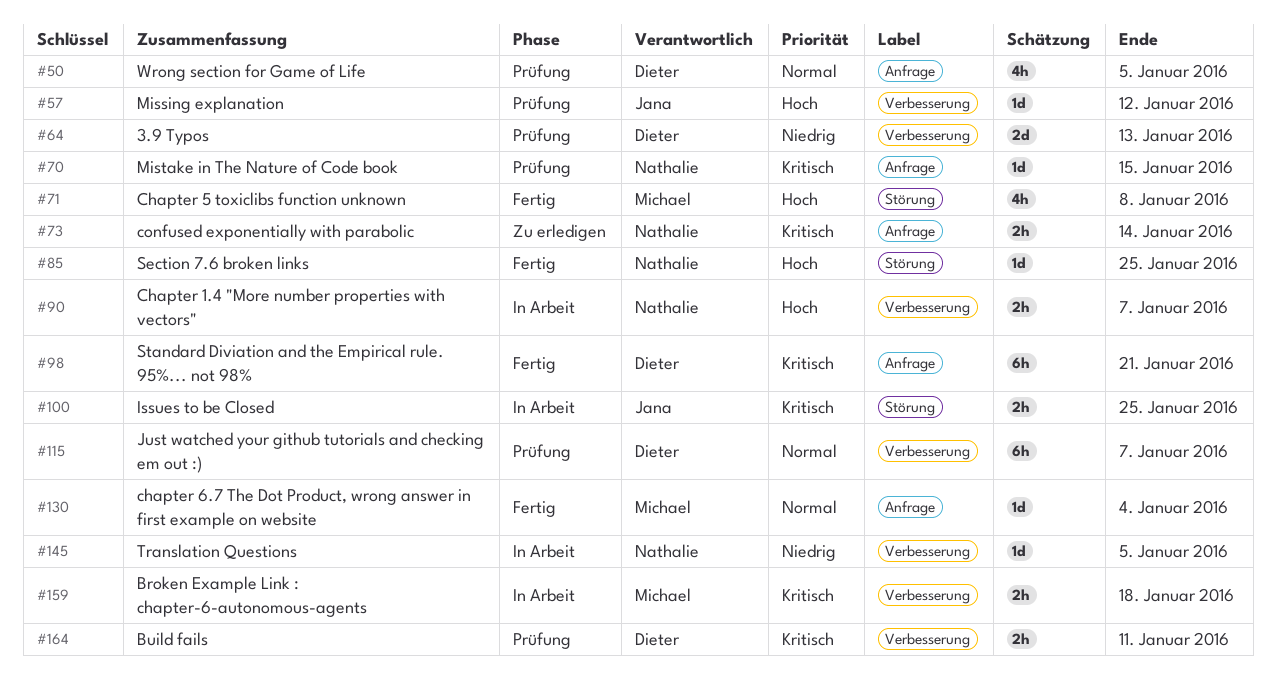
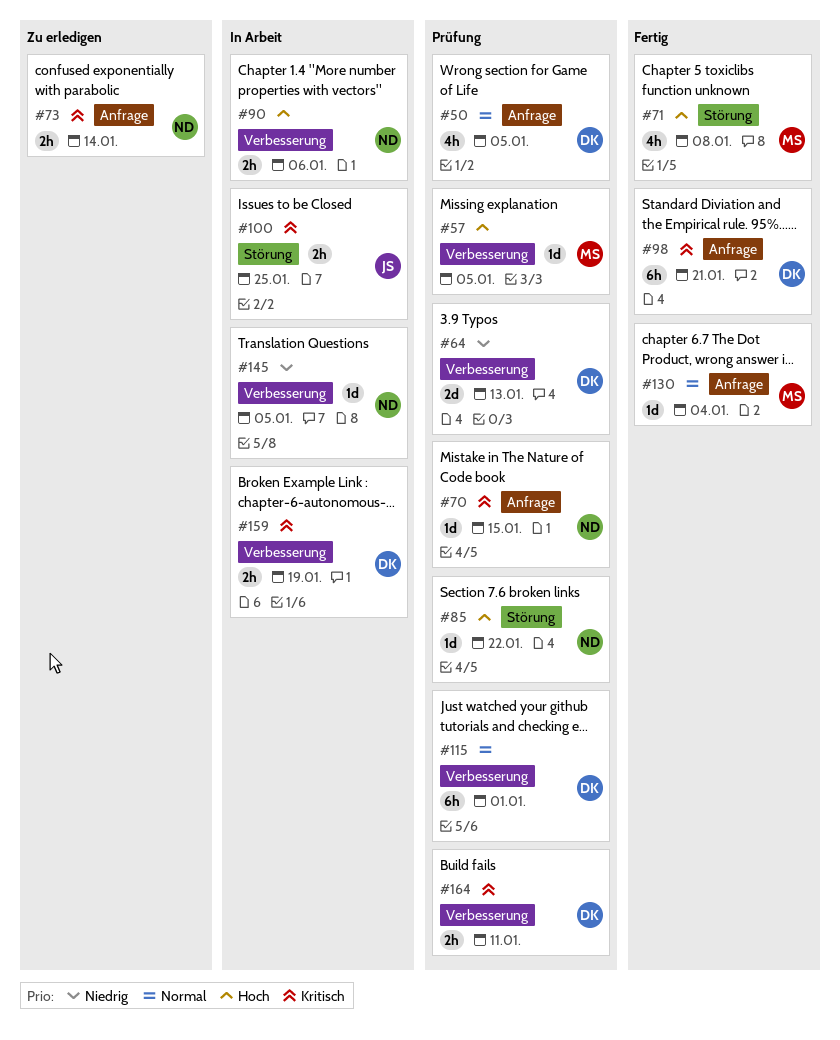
#57, owner: Jana -> Michael
#57, due: Jan 12 -> Jan 5
#85, status: Fertig -> Prüfung
#85, due: Jan 25 -> Jan 22
#90, due: Jan 7 -> Jan 6
#115, due: Jan 7 -> Jan 1
#159, owner: Michael -> Dieter
#159, due: Jan 18 -> Jan 19

